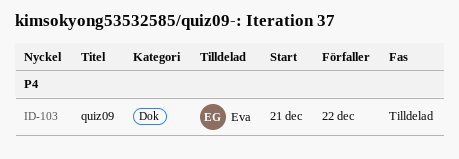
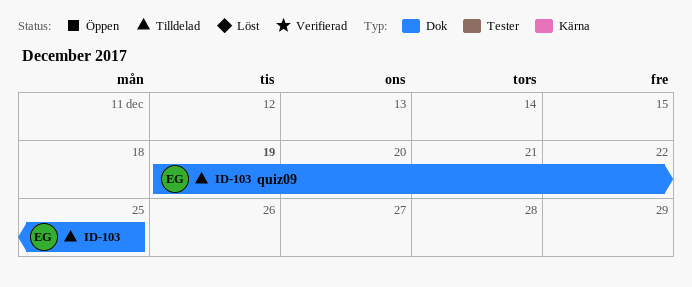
ID-103, start: Dec 21 -> Dec 19
ID-103, due: Dec 22 -> Dec 25

